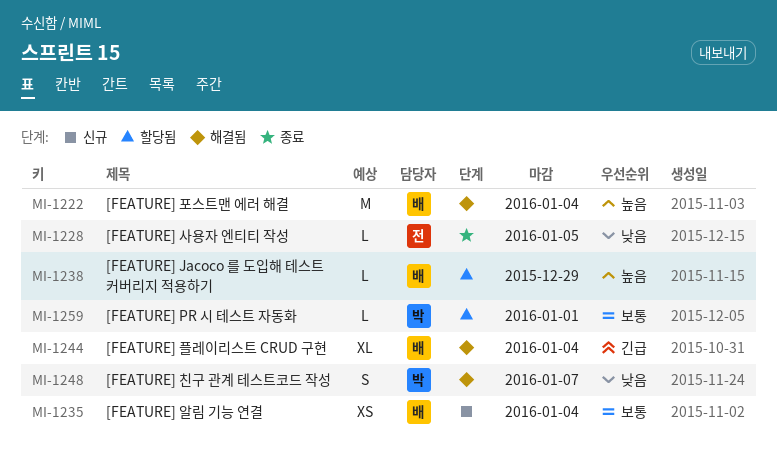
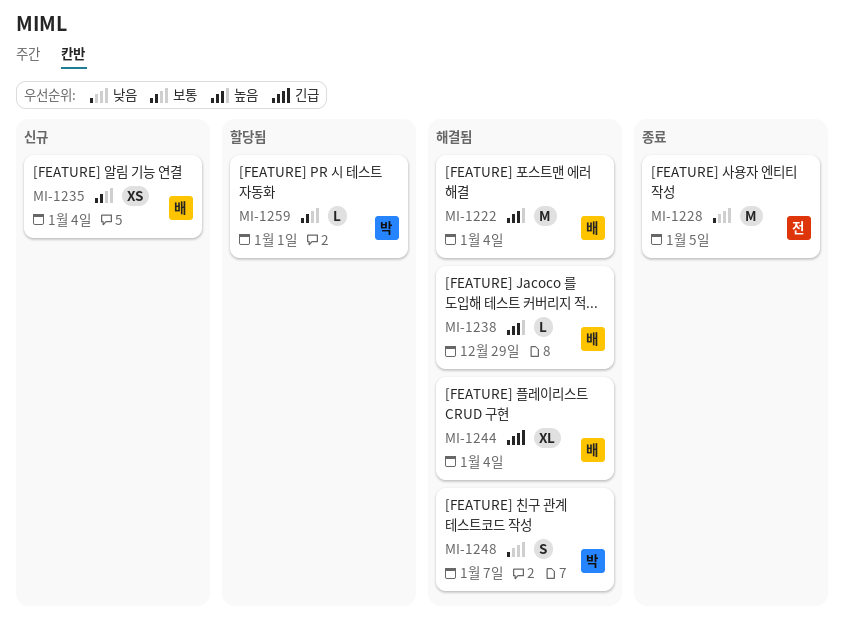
MI-1228, estimate: L -> M
MI-1238, status: 할당됨 -> 해결됨

